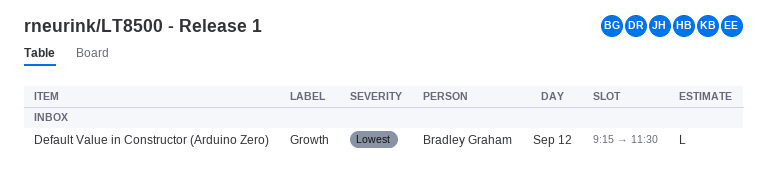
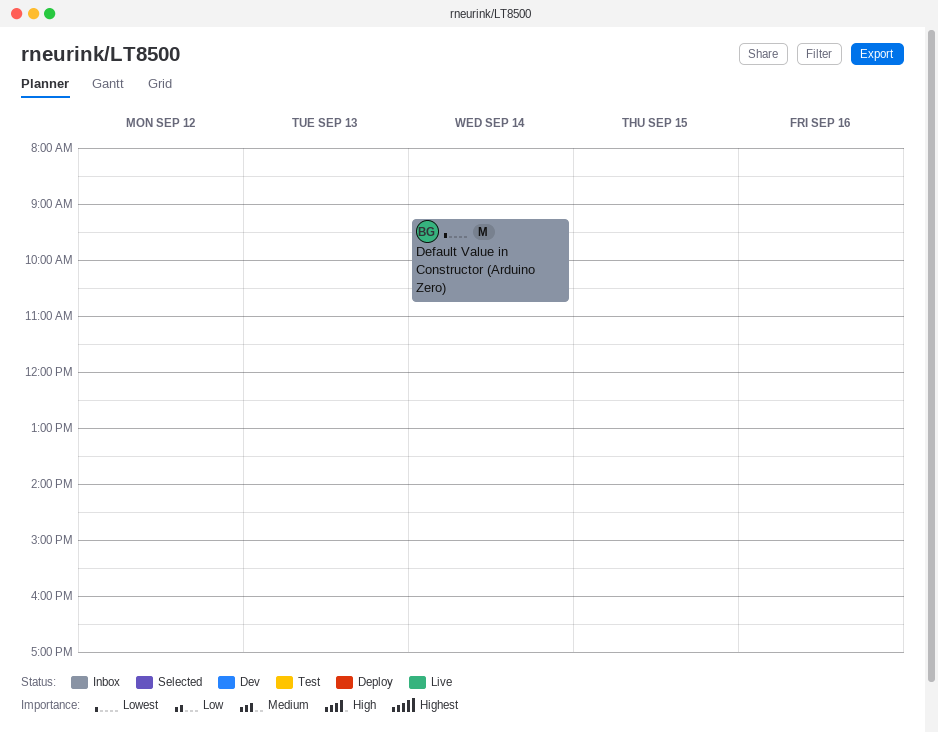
Default Value in Constructor (Arduino Zero), estimate: L -> M
Default Value in Constructor (Arduino Zero), day: Sep 12 -> Sep 14
Default Value in Constructor (Arduino Zero), ends: 11:30 -> 10:45

